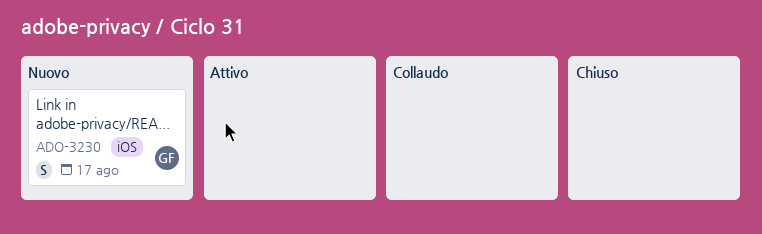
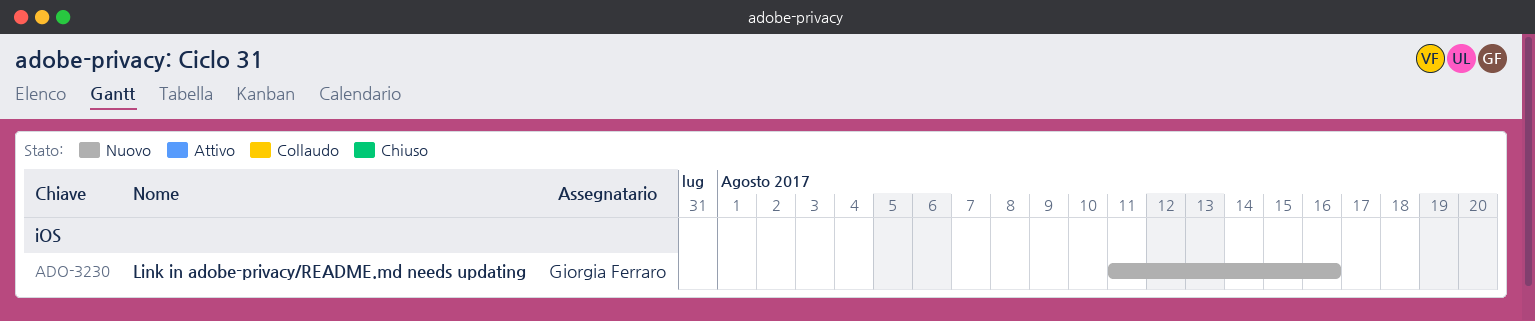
ADO-3230, due: Aug 17 -> Aug 16

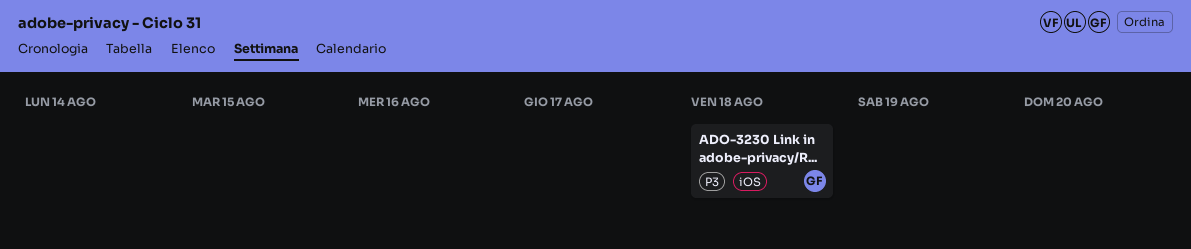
ADO-3230, due: Aug 16 -> Aug 18

